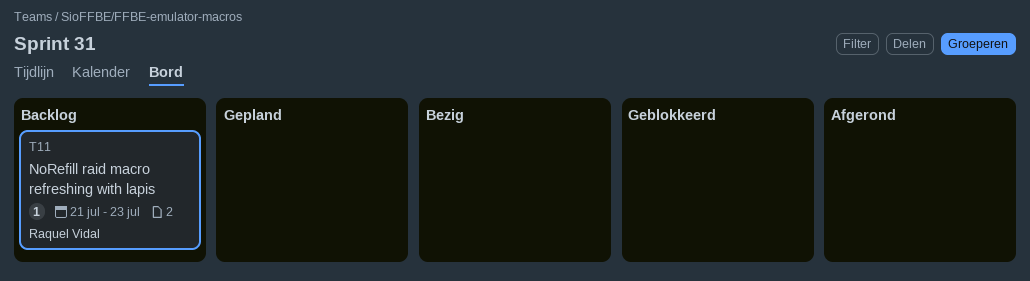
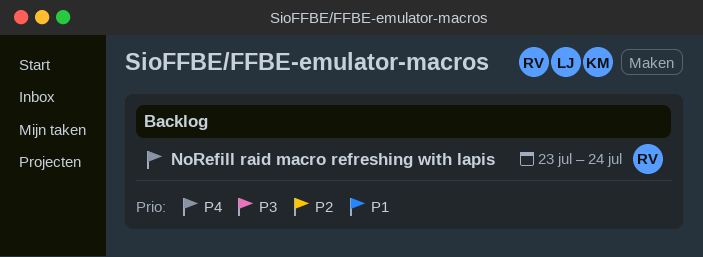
NoRefill raid macro refreshing with lapis, start: Jul 21 -> Jul 23
NoRefill raid macro refreshing with lapis, due: Jul 23 -> Jul 24

